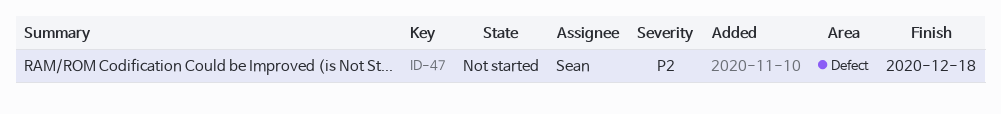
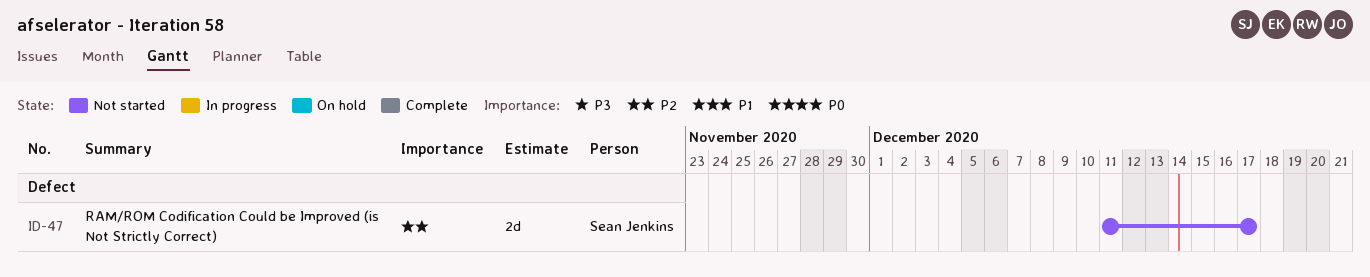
ID-47, due: Dec 18 -> Dec 17

